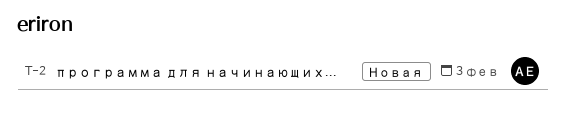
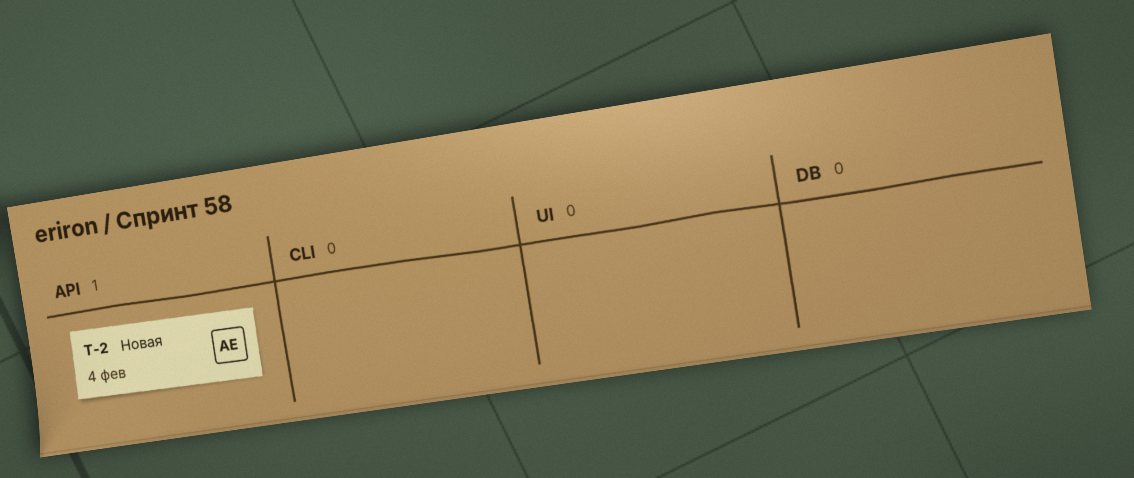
T-2, due: Feb 3 -> Feb 4

